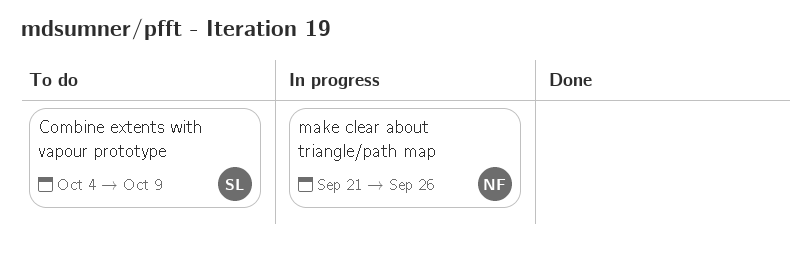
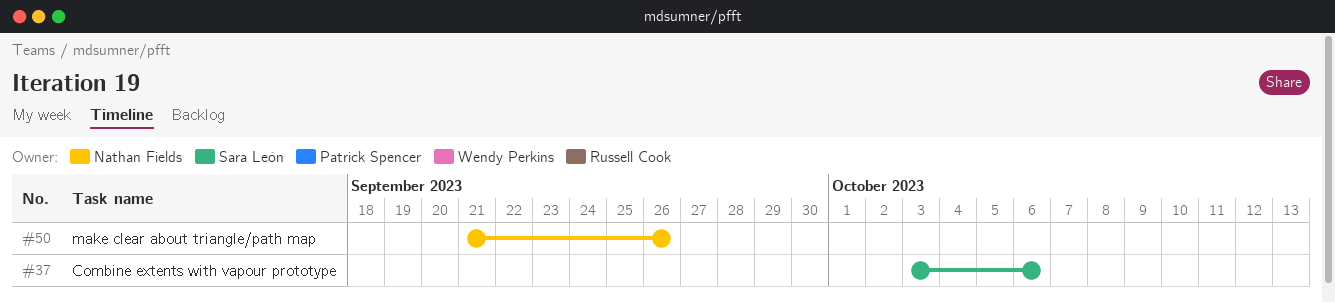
Combine extents with vapour prototype, start: Oct 4 -> Oct 3
Combine extents with vapour prototype, due: Oct 9 -> Oct 6

